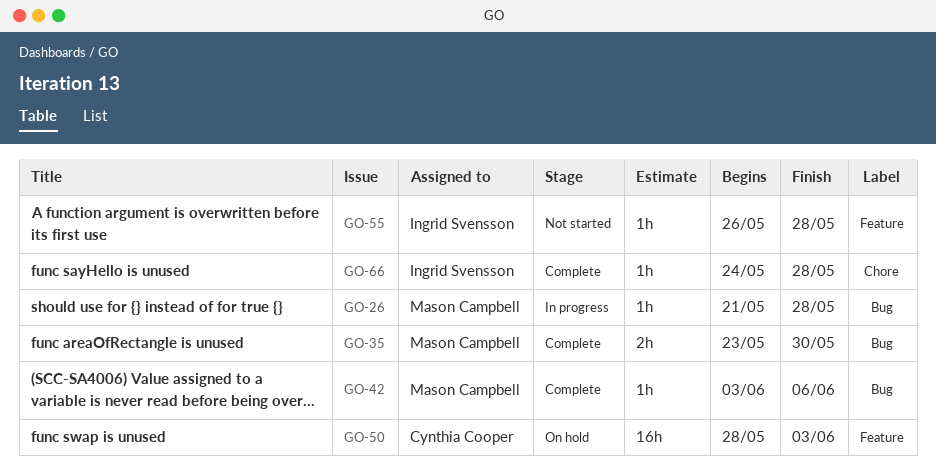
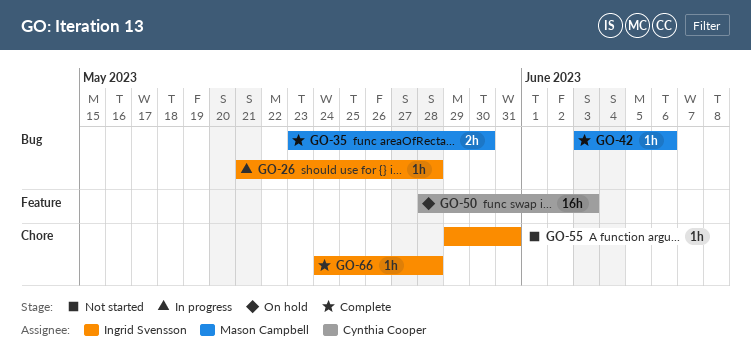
GO-26, owner: Mason Campbell -> Ingrid Svensson
GO-55, label: Feature -> Chore
GO-55, start: May 26 -> May 29
GO-55, due: May 28 -> May 31

